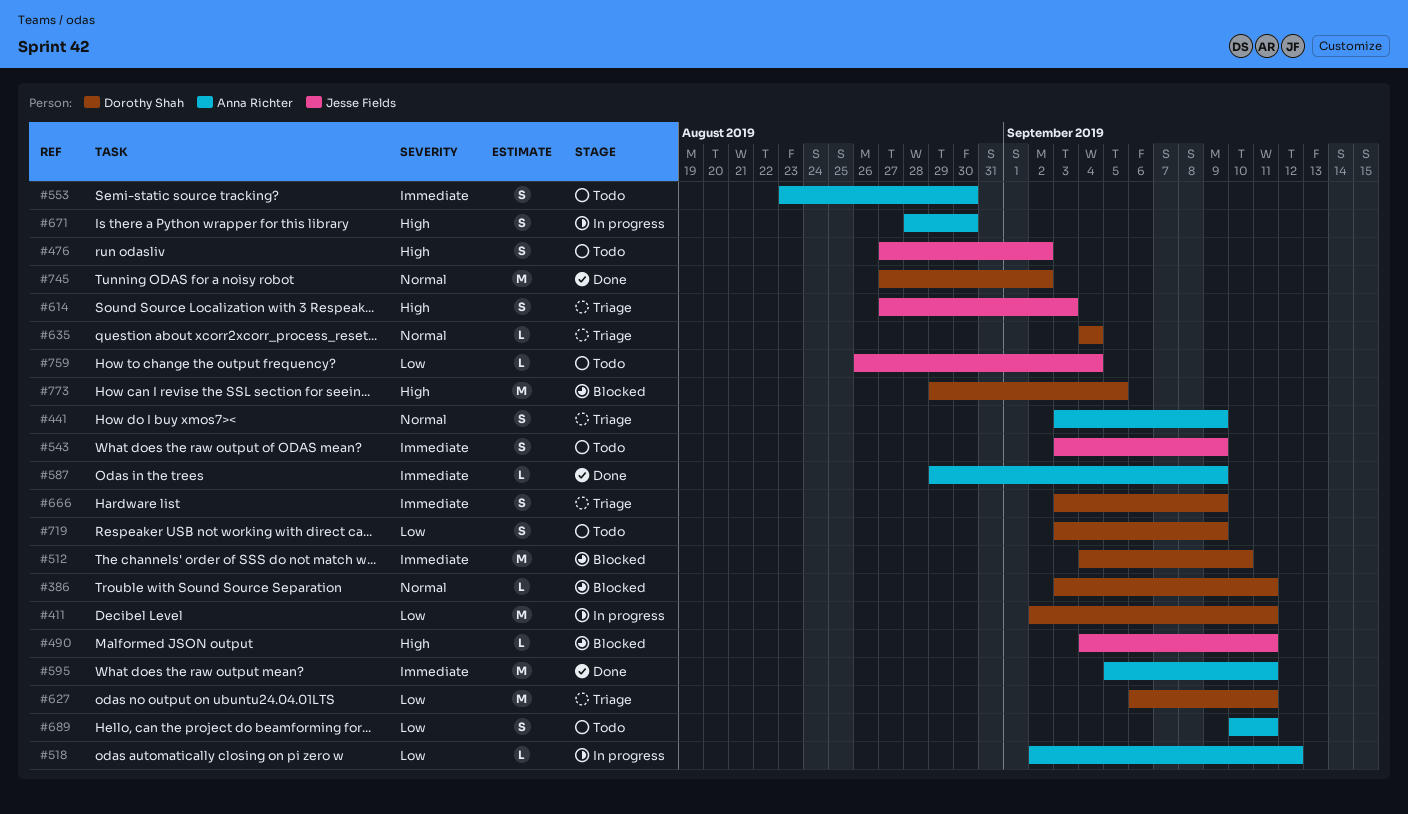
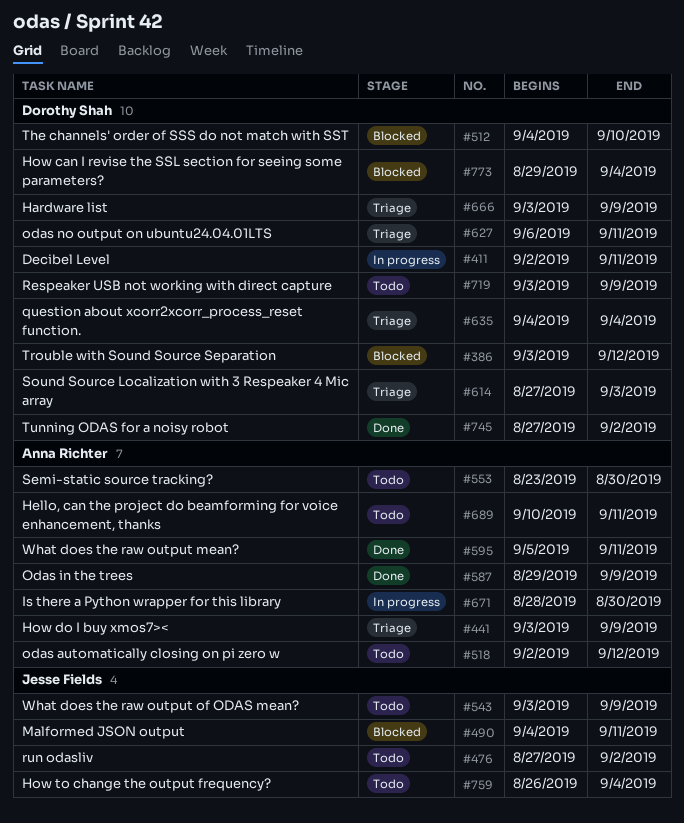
#386, due: Sep 11 -> Sep 12
#518, status: In progress -> Todo
#614, owner: Jesse Fields -> Dorothy Shah
#773, due: Sep 5 -> Sep 4

